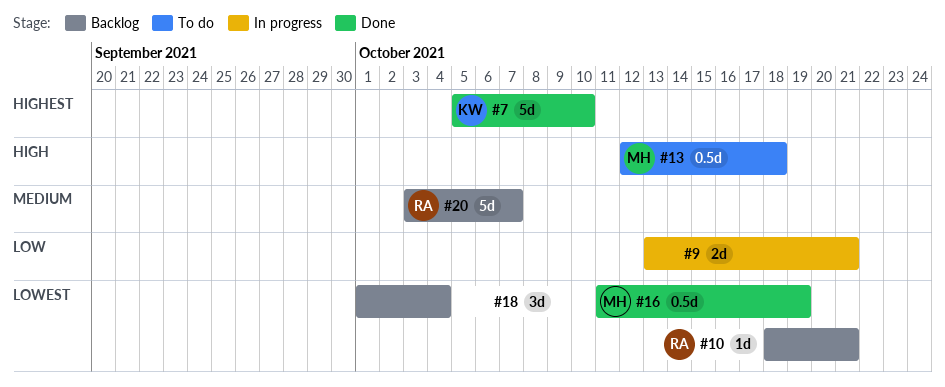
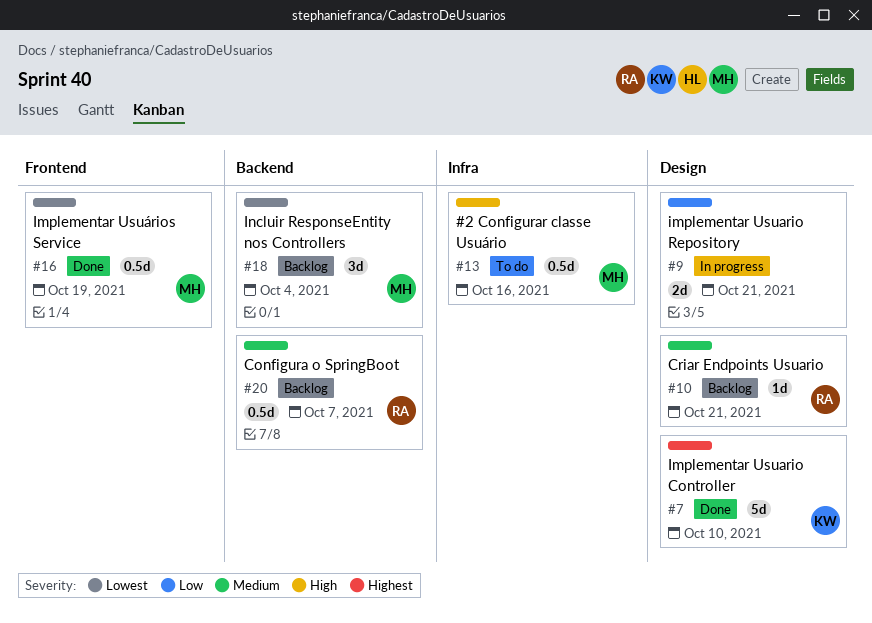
#10, priority: Lowest -> Medium
#13, due: Oct 18 -> Oct 16
#18, owner: none -> MH
#20, estimate: 5d -> 0.5d

